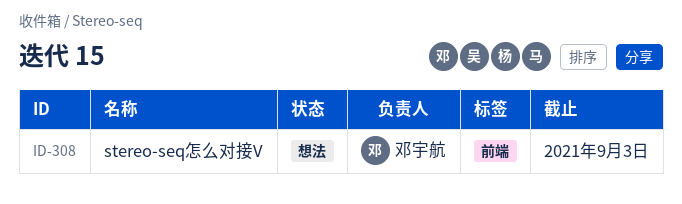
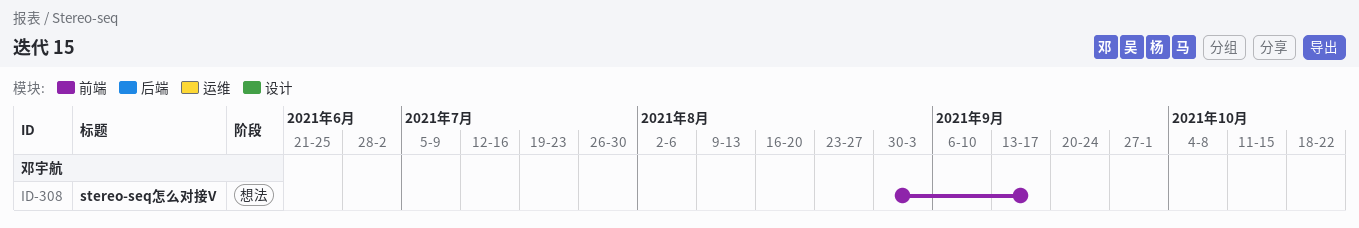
ID-308, due: Sep 3 -> Sep 17

